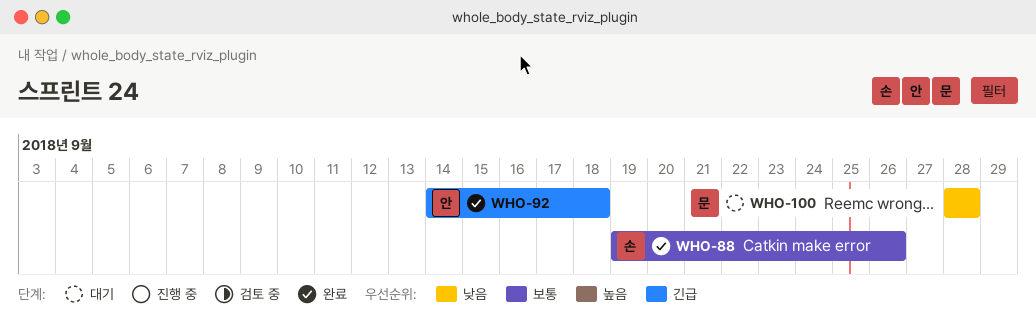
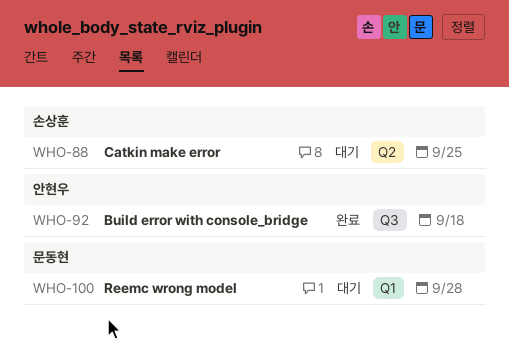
WHO-88, status: 완료 -> 대기
WHO-88, due: Sep 26 -> Sep 25

